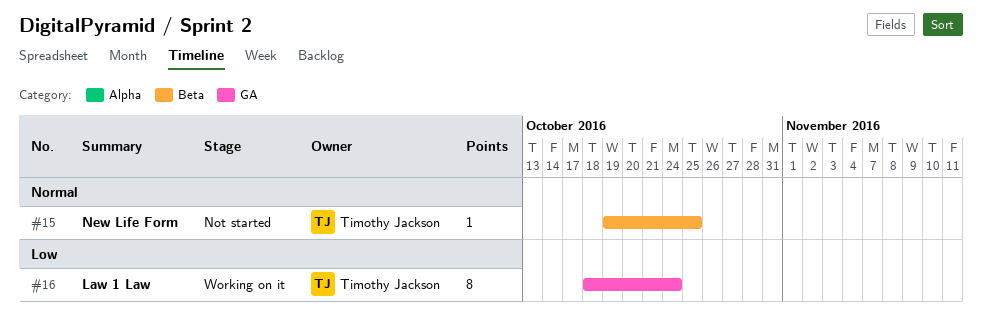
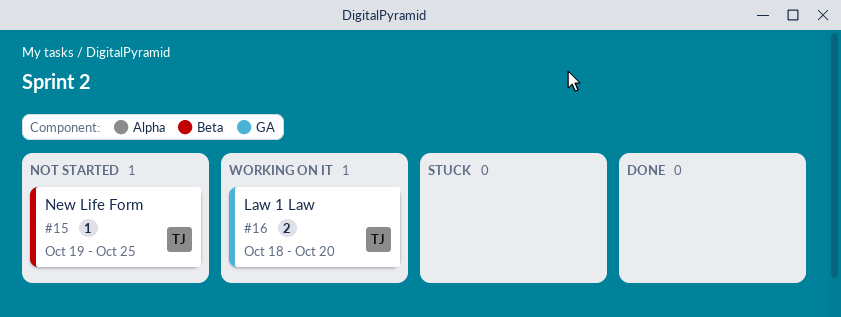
#16, estimate: 8 -> 2
#16, due: Oct 24 -> Oct 20

